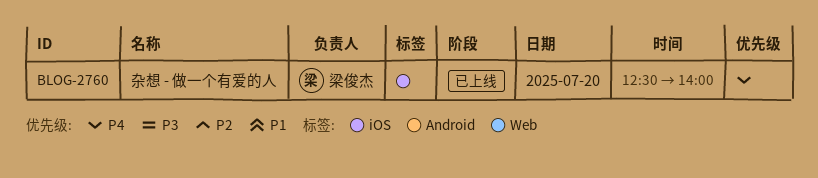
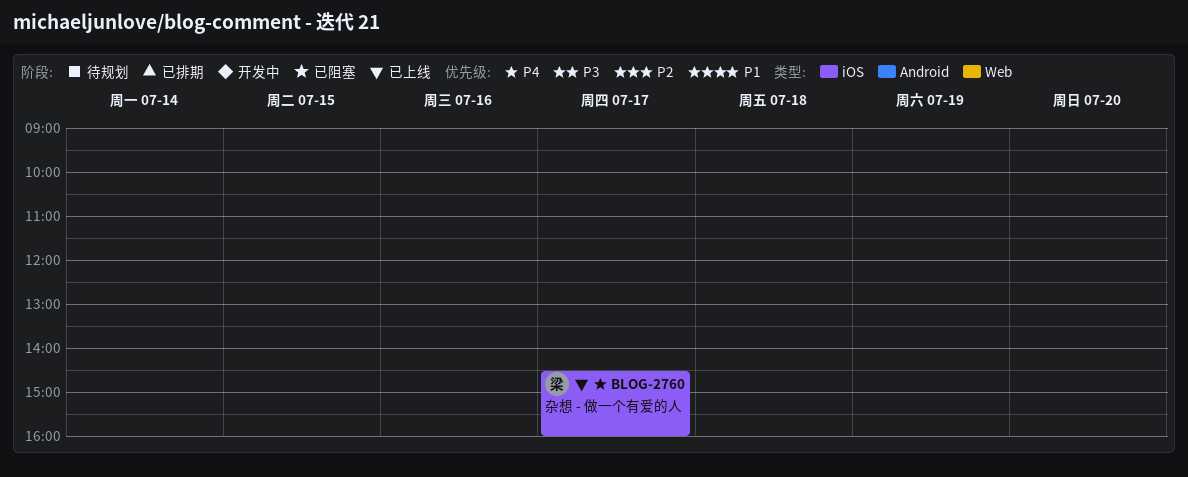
BLOG-2760, day: Jul 20 -> Jul 17
BLOG-2760, begins: 12:30 -> 14:30
BLOG-2760, ends: 14:00 -> 16:00

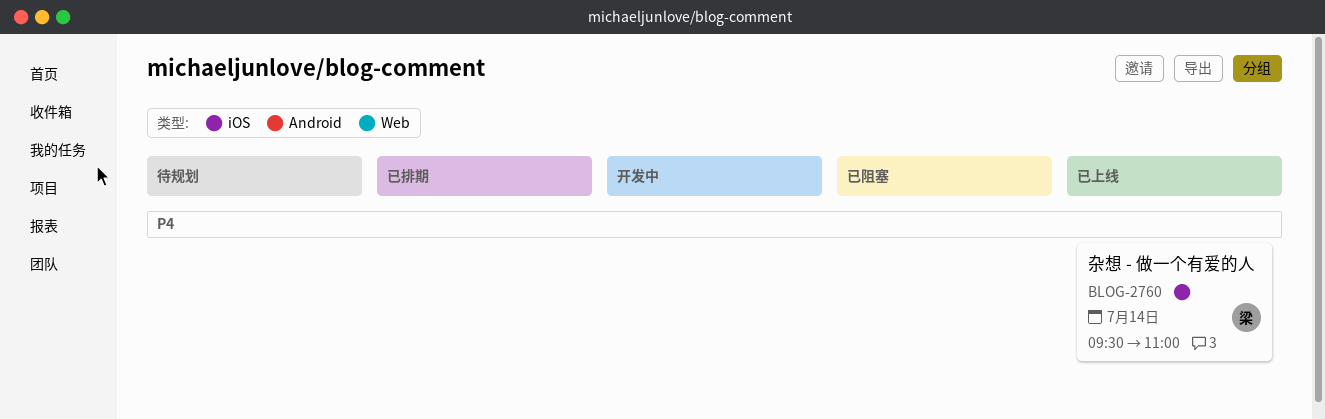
BLOG-2760, day: Jul 17 -> Jul 14
BLOG-2760, begins: 14:30 -> 09:30
BLOG-2760, ends: 16:00 -> 11:00

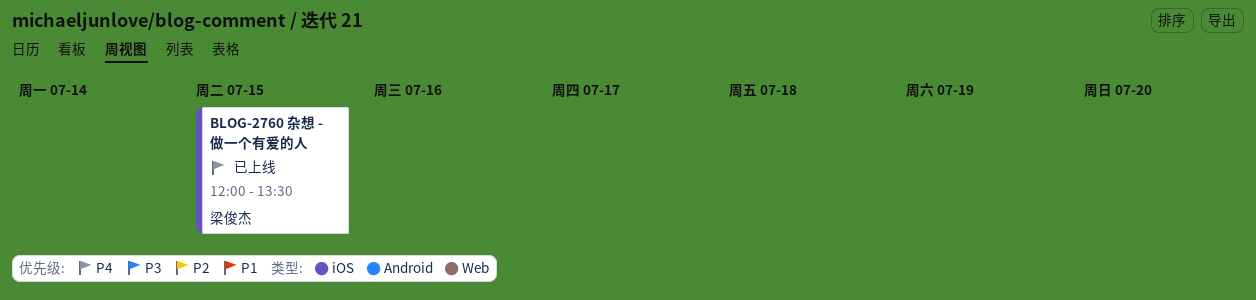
BLOG-2760, day: Jul 14 -> Jul 15
BLOG-2760, begins: 09:30 -> 12:00
BLOG-2760, ends: 11:00 -> 13:30

